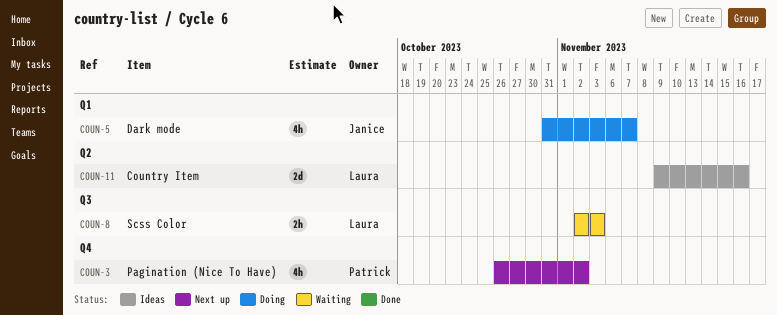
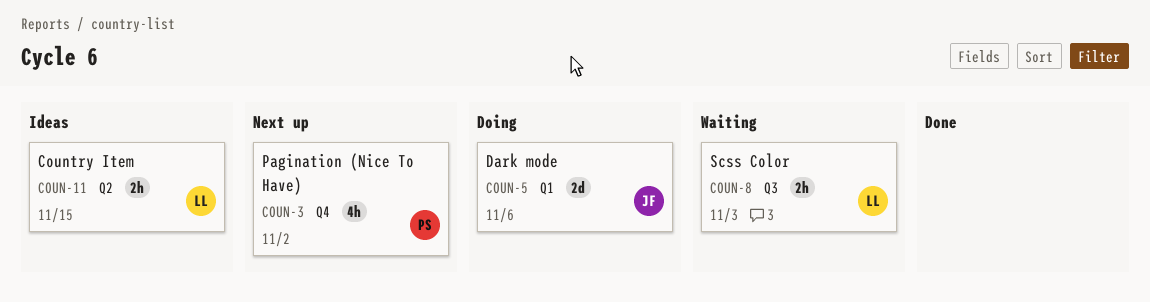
COUN-5, estimate: 4h -> 2d
COUN-5, due: Nov 7 -> Nov 6
COUN-11, estimate: 2d -> 2h
COUN-11, due: Nov 16 -> Nov 15

